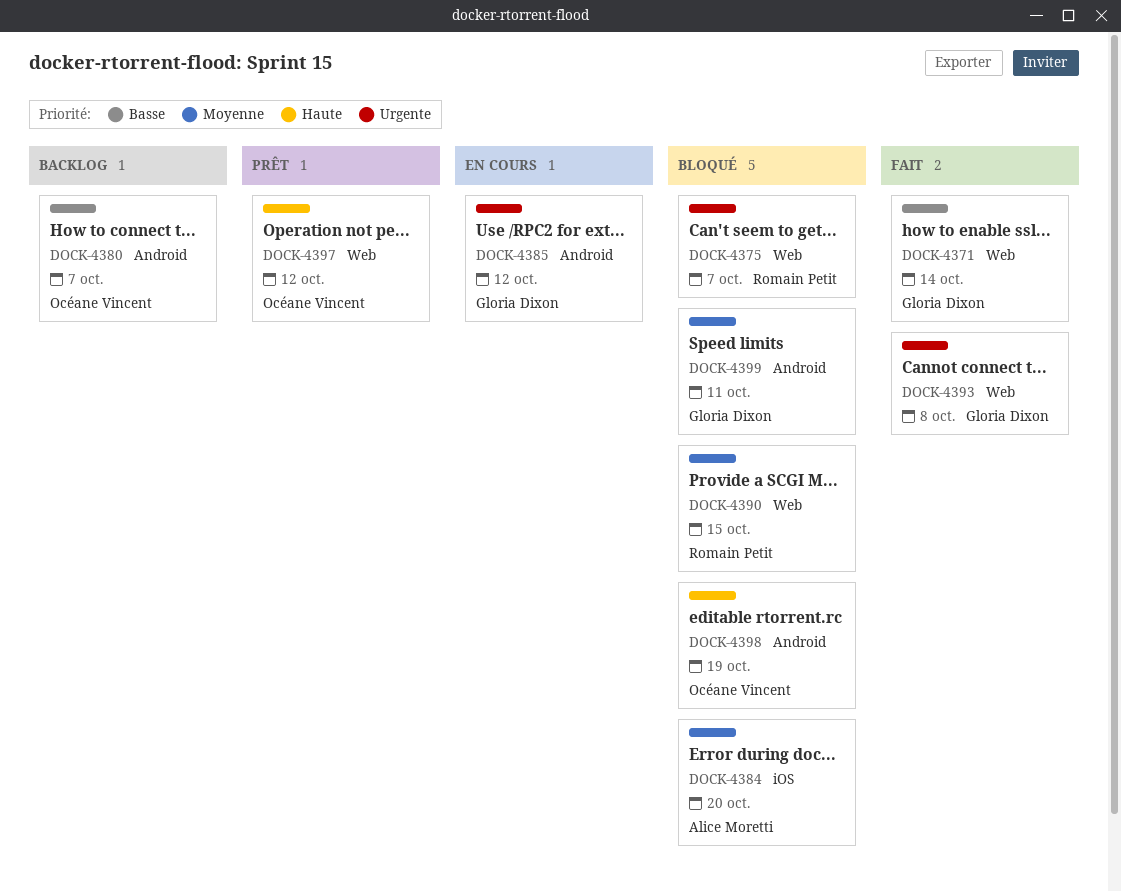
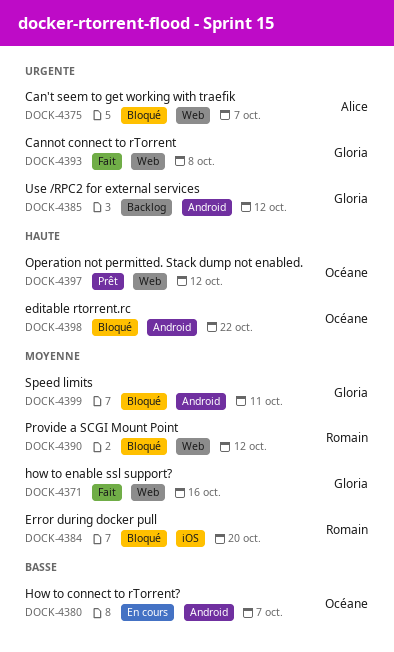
DOCK-4371, priority: Basse -> Moyenne
DOCK-4371, due: Oct 14 -> Oct 16
DOCK-4375, owner: Romain Petit -> Alice Moretti
DOCK-4380, status: Backlog -> En cours
DOCK-4384, owner: Alice Moretti -> Romain Petit
DOCK-4385, status: En cours -> Backlog
DOCK-4390, due: Oct 15 -> Oct 12
DOCK-4398, due: Oct 19 -> Oct 22

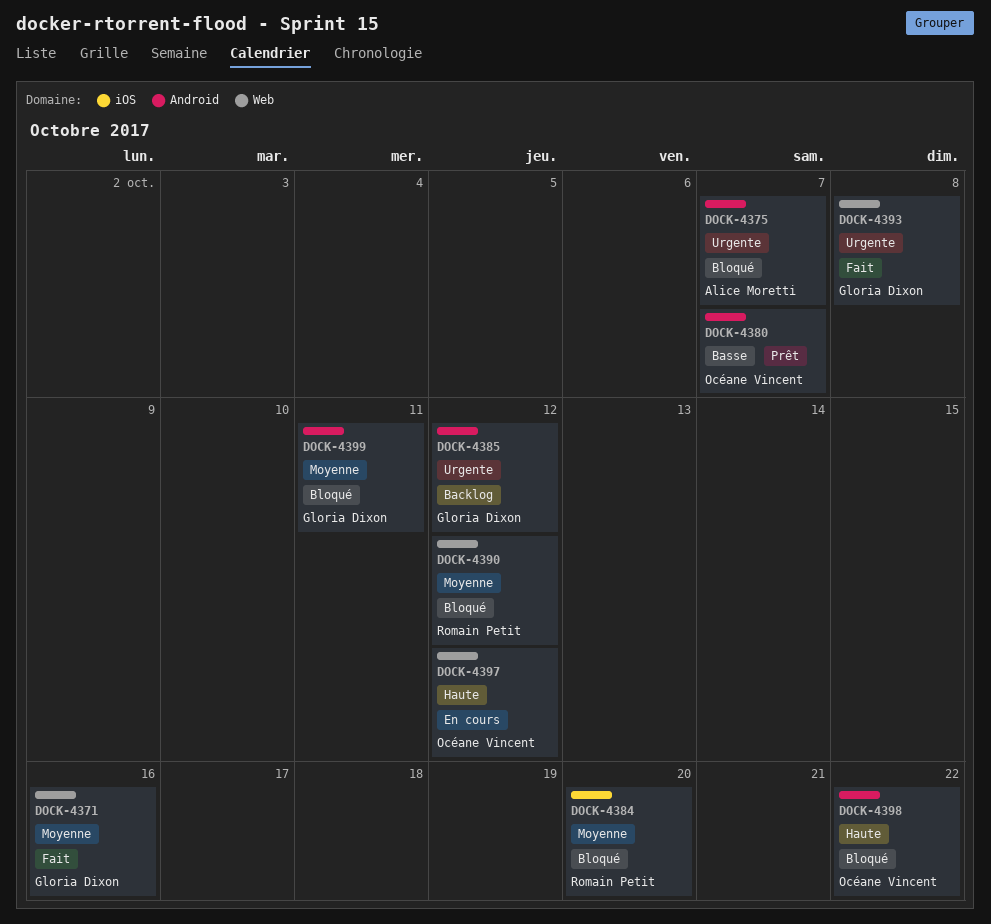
DOCK-4375, label: Web -> Android
DOCK-4380, status: En cours -> Prêt
DOCK-4397, status: Prêt -> En cours

